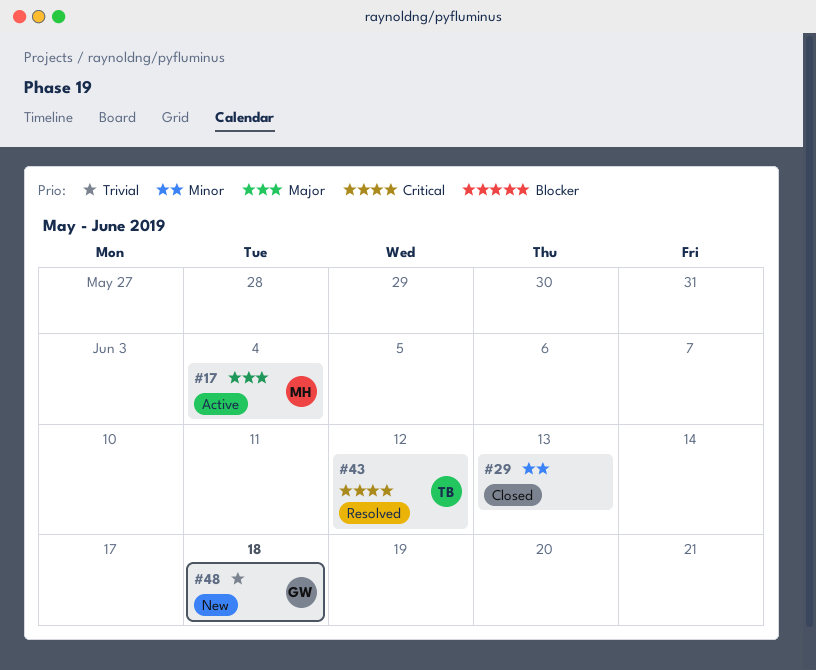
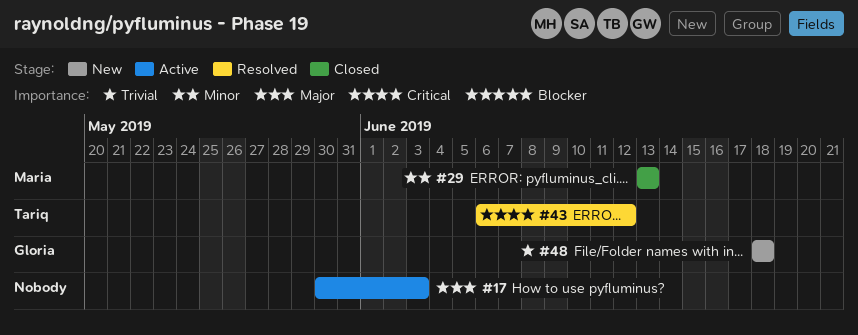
#17, owner: Maria -> none
#17, due: Jun 4 -> Jun 3
#29, owner: none -> Maria

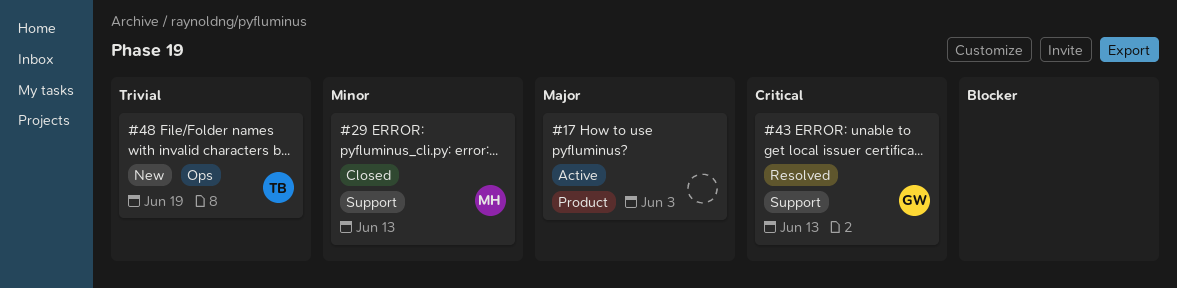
#43, owner: Tariq -> Gloria
#43, due: Jun 12 -> Jun 13
#48, owner: Gloria -> Tariq
#48, due: Jun 18 -> Jun 19

